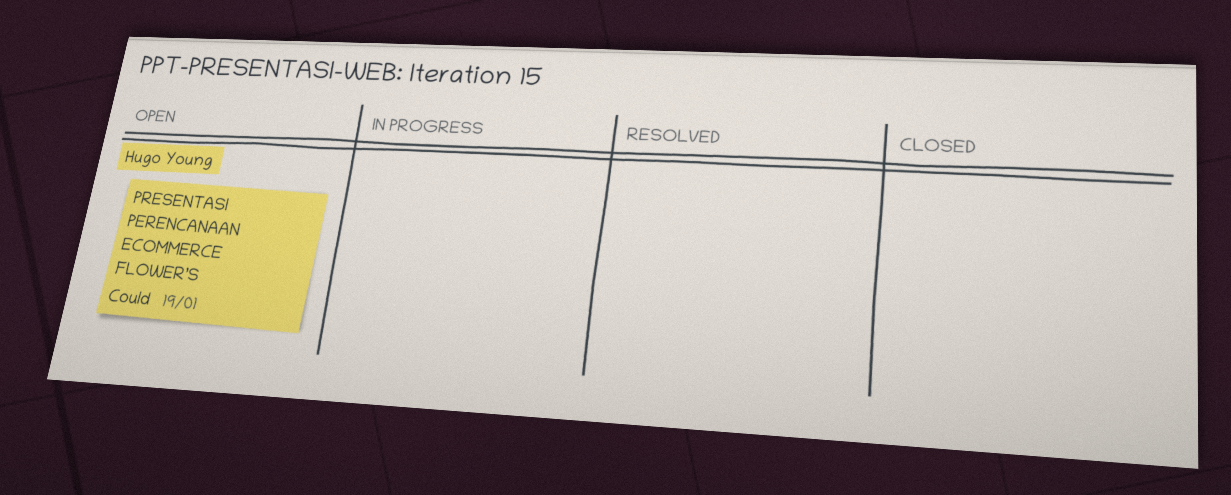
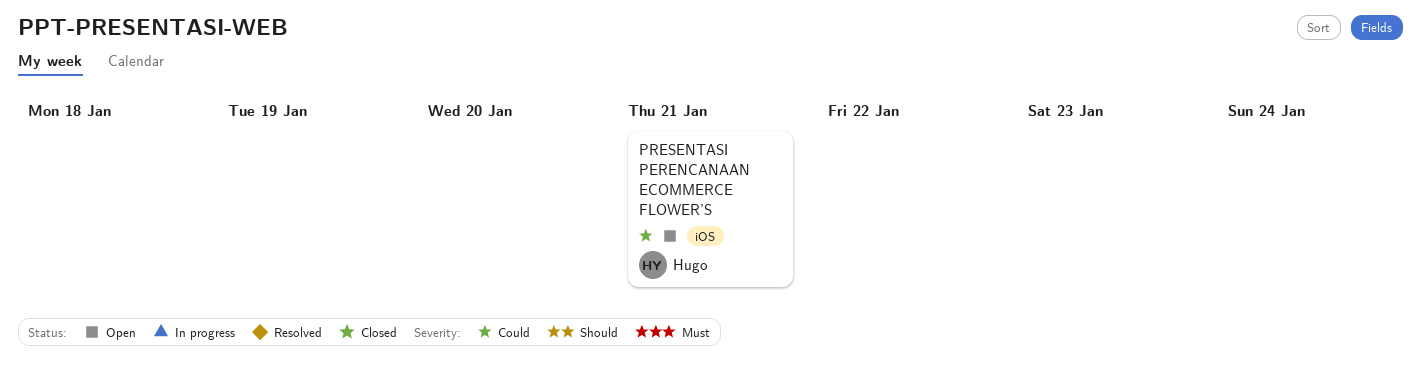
PRESENTASI PERENCANAAN ECOMMERCE FLOWER’S, due: Jan 19 -> Jan 21

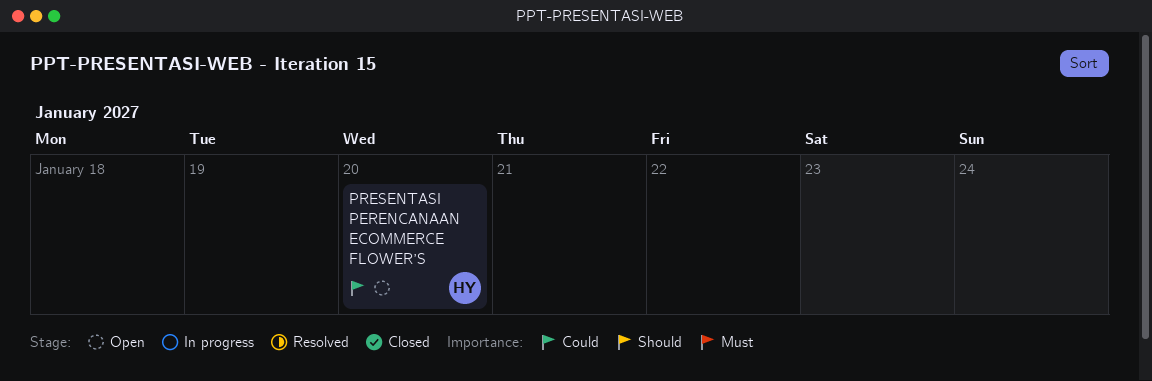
PRESENTASI PERENCANAAN ECOMMERCE FLOWER’S, due: Jan 21 -> Jan 20

